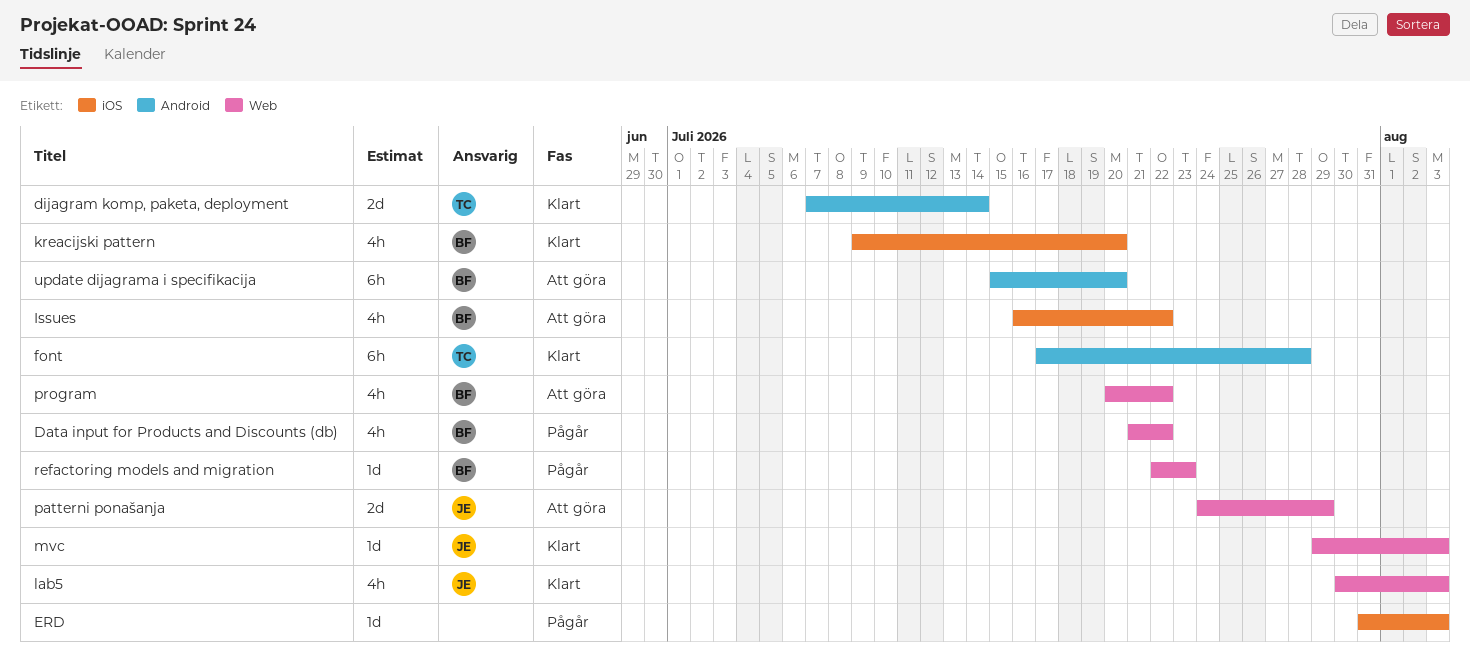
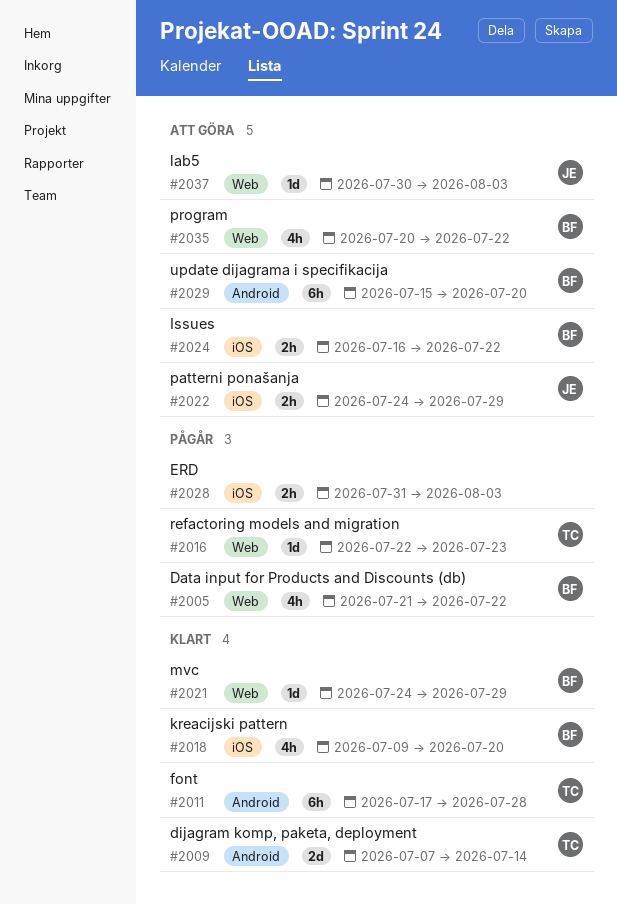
ERD, estimate: 1d -> 2h
Issues, estimate: 4h -> 2h
lab5, status: Klart -> Att göra
lab5, estimate: 4h -> 1d
mvc, owner: JE -> BF
mvc, start: Jul 29 -> Jul 24
mvc, due: Aug 3 -> Jul 29
patterni ponašanja, label: Web -> iOS
patterni ponašanja, estimate: 2d -> 2h
refactoring models and migration, owner: BF -> TC

